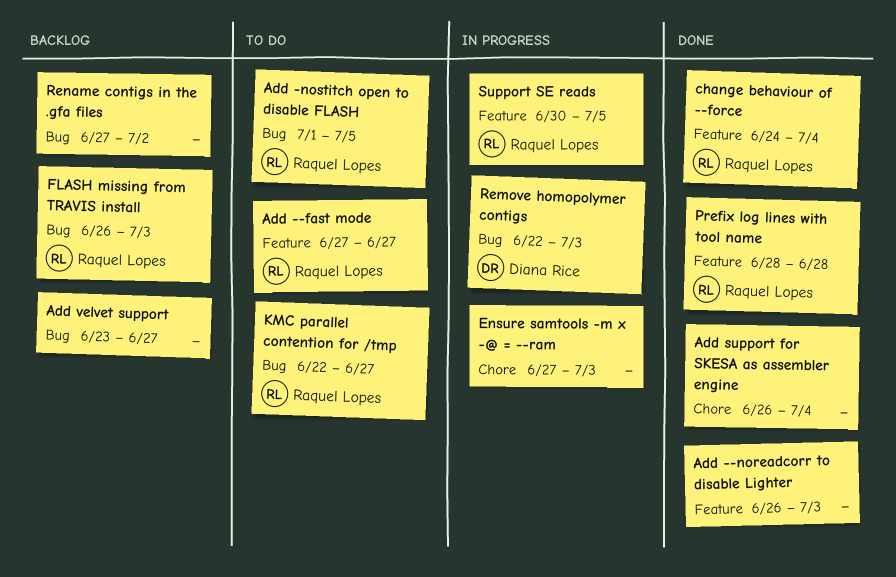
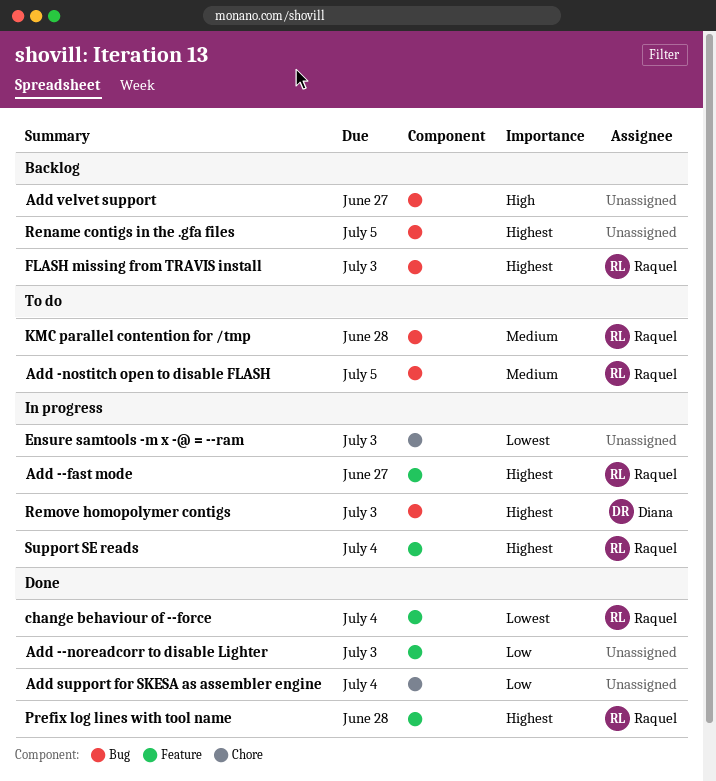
Add --fast mode, status: To do -> In progress
KMC parallel contention for /tmp, due: Jun 27 -> Jun 28
Rename contigs in the .gfa files, due: Jul 2 -> Jul 5
Support SE reads, due: Jul 5 -> Jul 4

